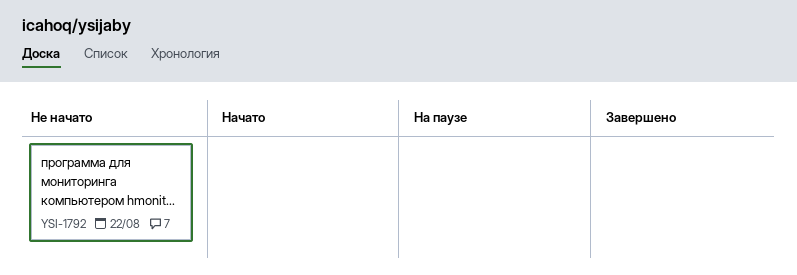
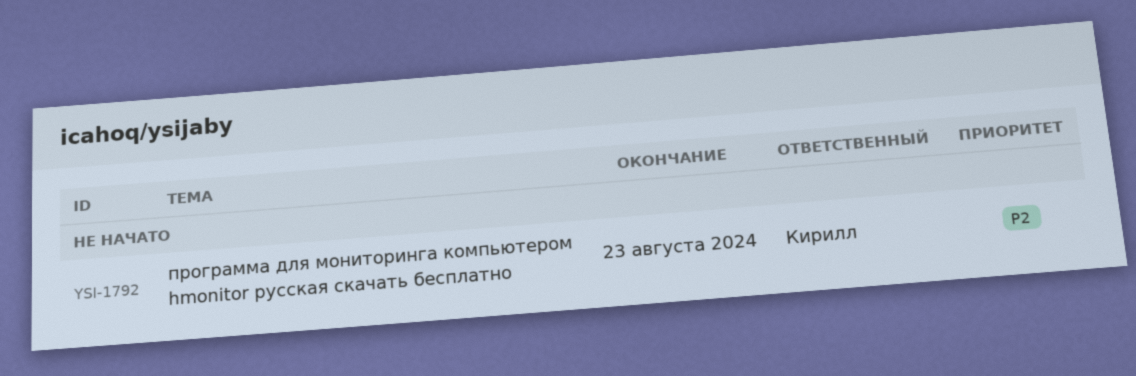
YSI-1792, due: Aug 22 -> Aug 23

